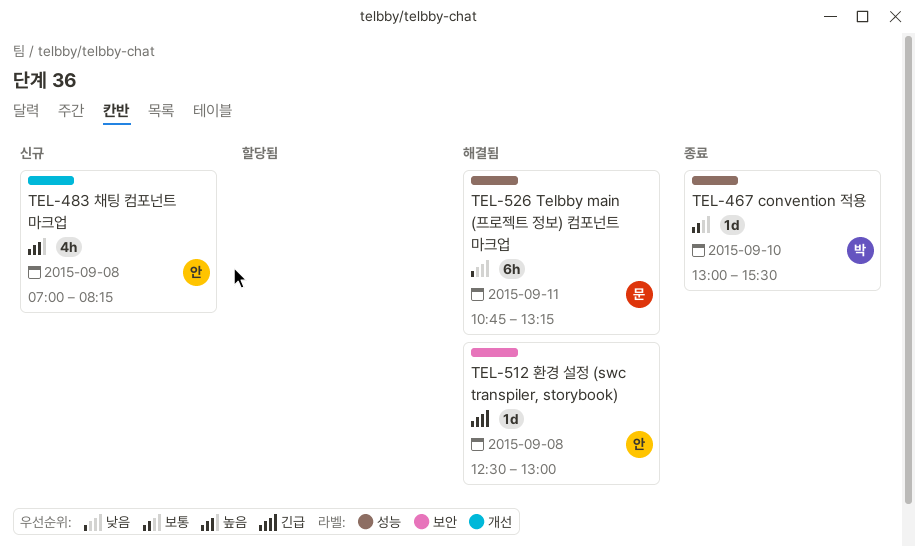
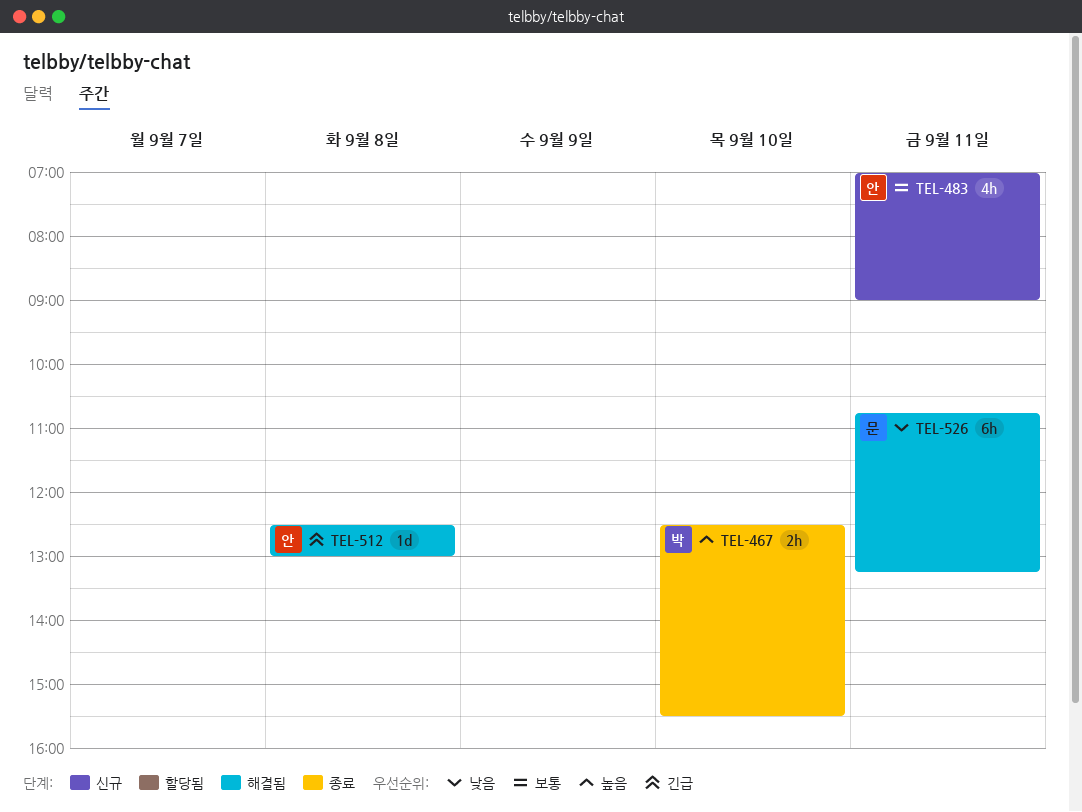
TEL-467, priority: 보통 -> 높음
TEL-467, estimate: 1d -> 2h
TEL-467, begins: 13:00 -> 12:30
TEL-483, priority: 높음 -> 보통
TEL-483, day: Sep 8 -> Sep 11
TEL-483, ends: 08:15 -> 09:00

